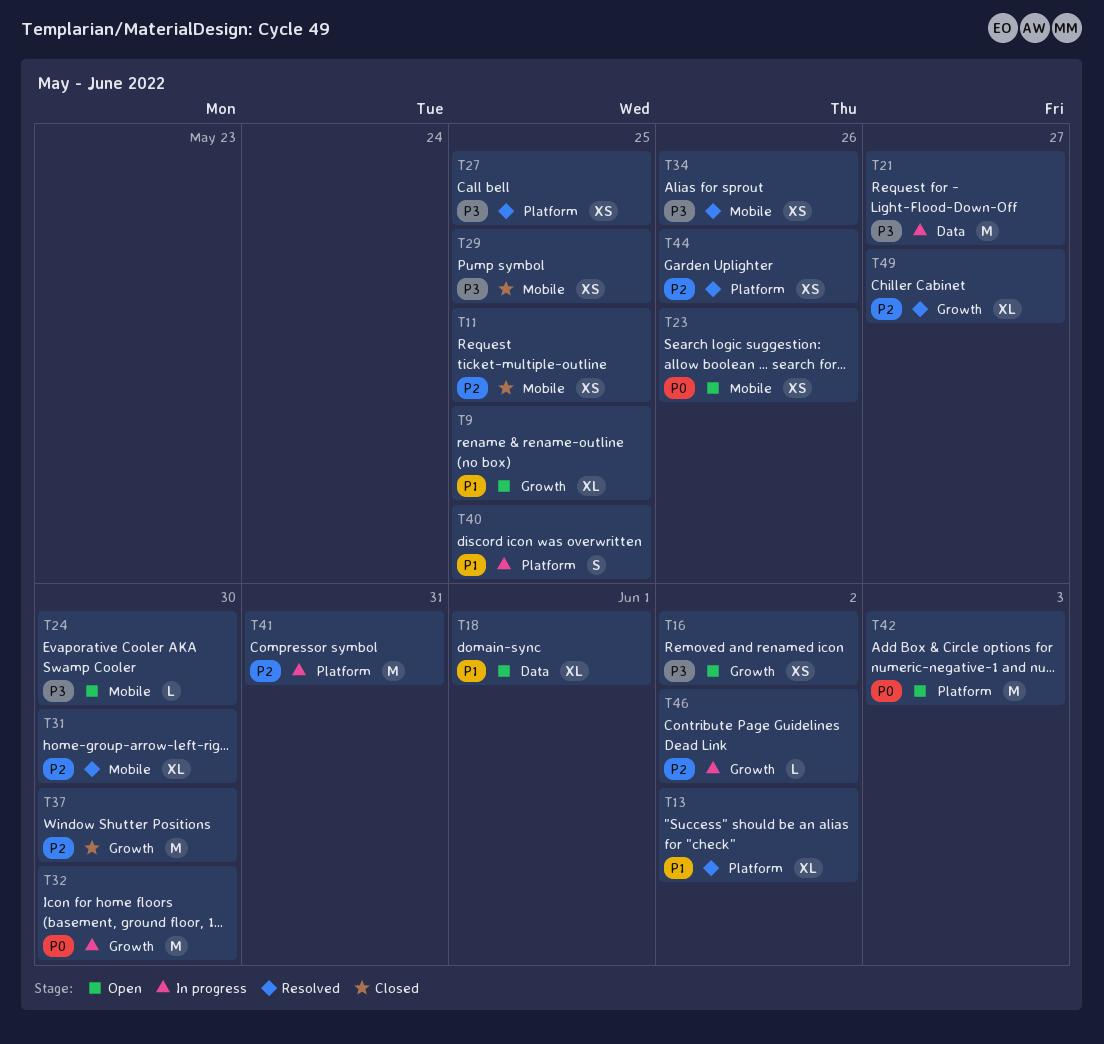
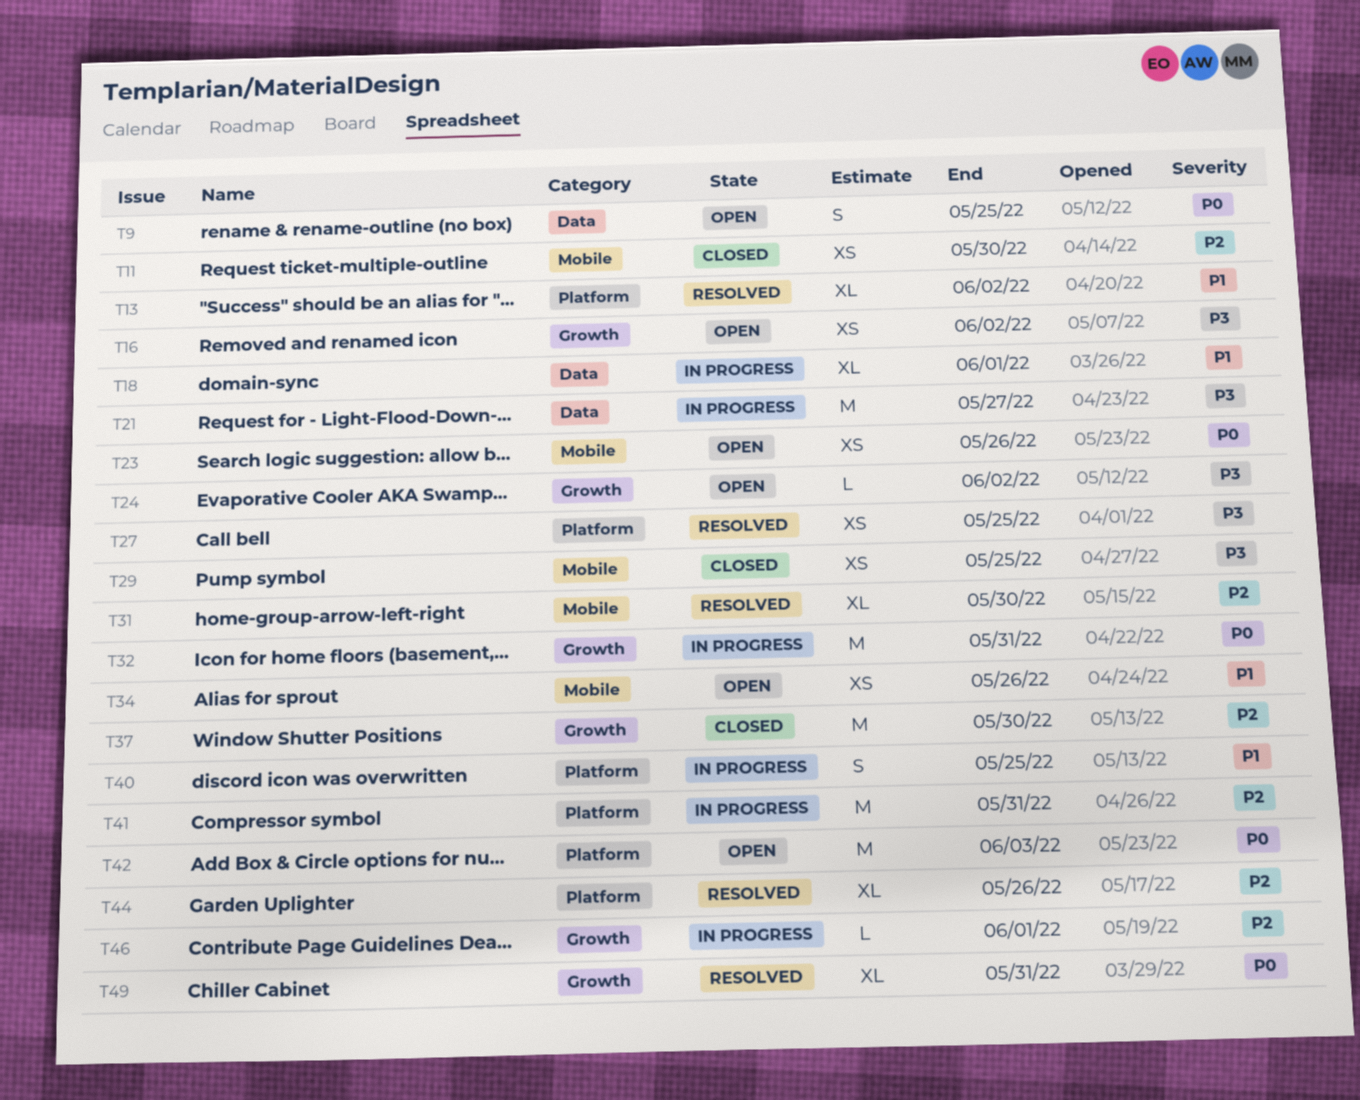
T9, priority: P1 -> P0
T9, label: Growth -> Data
T9, estimate: XL -> S
T11, due: May 25 -> May 30
T18, status: Open -> In progress
T24, label: Mobile -> Growth
T24, due: May 30 -> Jun 2
T32, due: May 30 -> May 31
T34, status: Resolved -> Open
T34, priority: P3 -> P1
T44, estimate: XS -> XL
T46, due: Jun 2 -> Jun 1
T49, priority: P2 -> P0
T49, due: May 27 -> May 31

